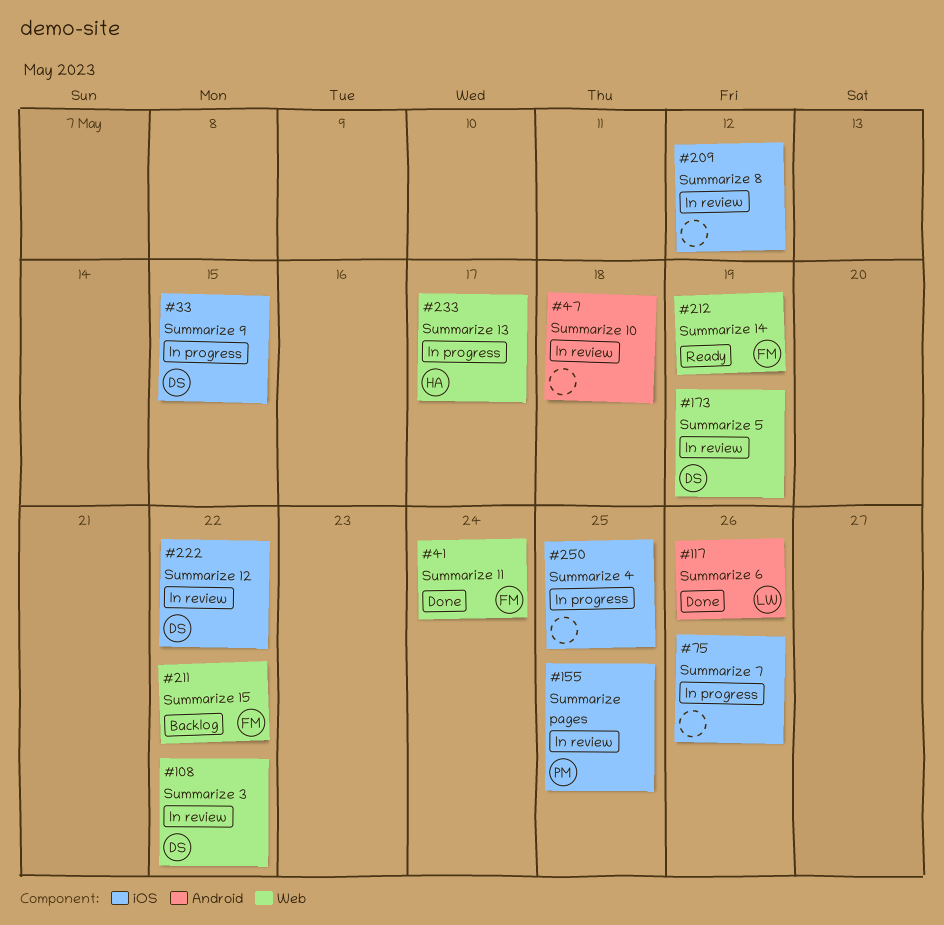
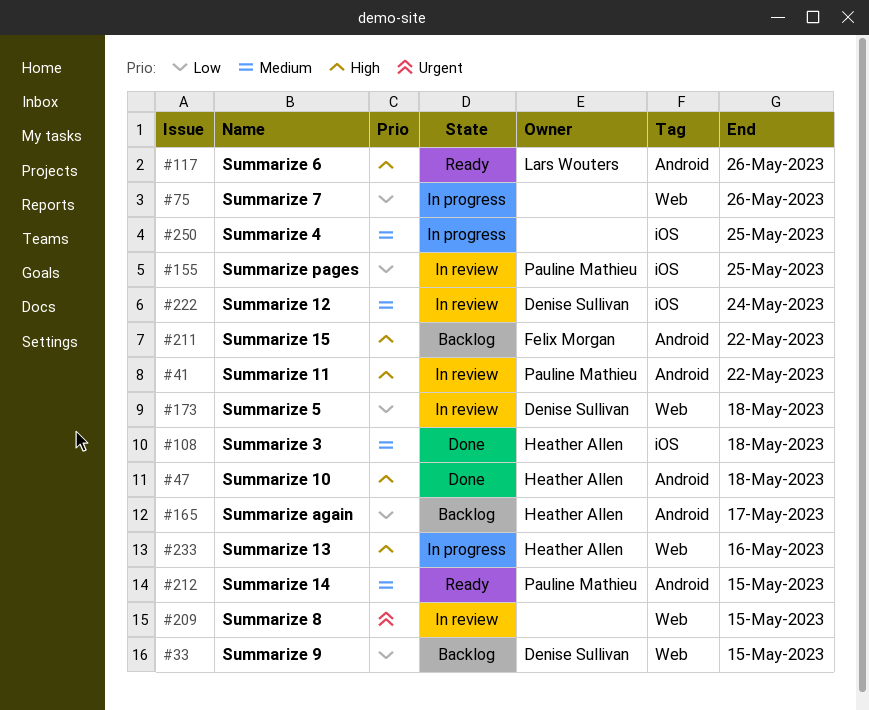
#33, status: In progress -> Backlog
#33, label: iOS -> Web
#41, status: Done -> In review
#41, owner: Felix Morgan -> Pauline Mathieu
#41, label: Web -> Android
#41, due: May 24 -> May 22
#47, status: In review -> Done
#47, owner: none -> Heather Allen
#75, label: iOS -> Web
#108, status: In review -> Done
#108, owner: Denise Sullivan -> Heather Allen
#108, label: Web -> iOS
#108, due: May 22 -> May 18
#117, status: Done -> Ready
#165: none -> present
#173, due: May 19 -> May 18
#209, label: iOS -> Web
#209, due: May 12 -> May 15
#211, label: Web -> Android
#212, owner: Felix Morgan -> Pauline Mathieu
#212, label: Web -> Android
#212, due: May 19 -> May 15
#222, due: May 22 -> May 24
#233, due: May 17 -> May 16

